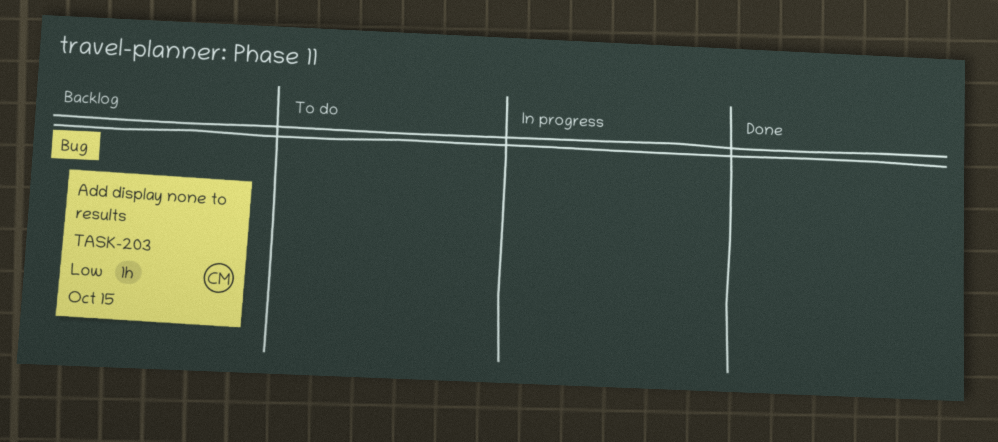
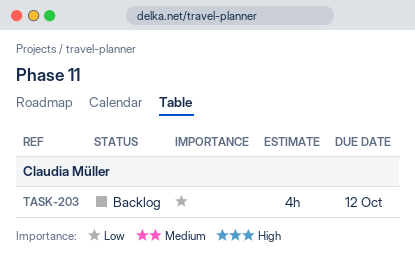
TASK-203, estimate: 1h -> 4h
TASK-203, due: Oct 15 -> Oct 12

